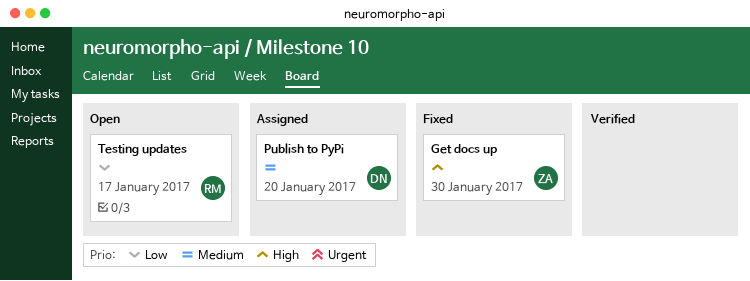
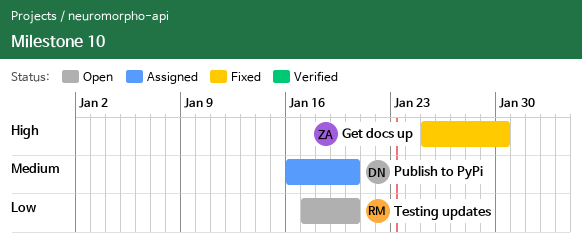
Testing updates, due: Jan 17 -> Jan 20

